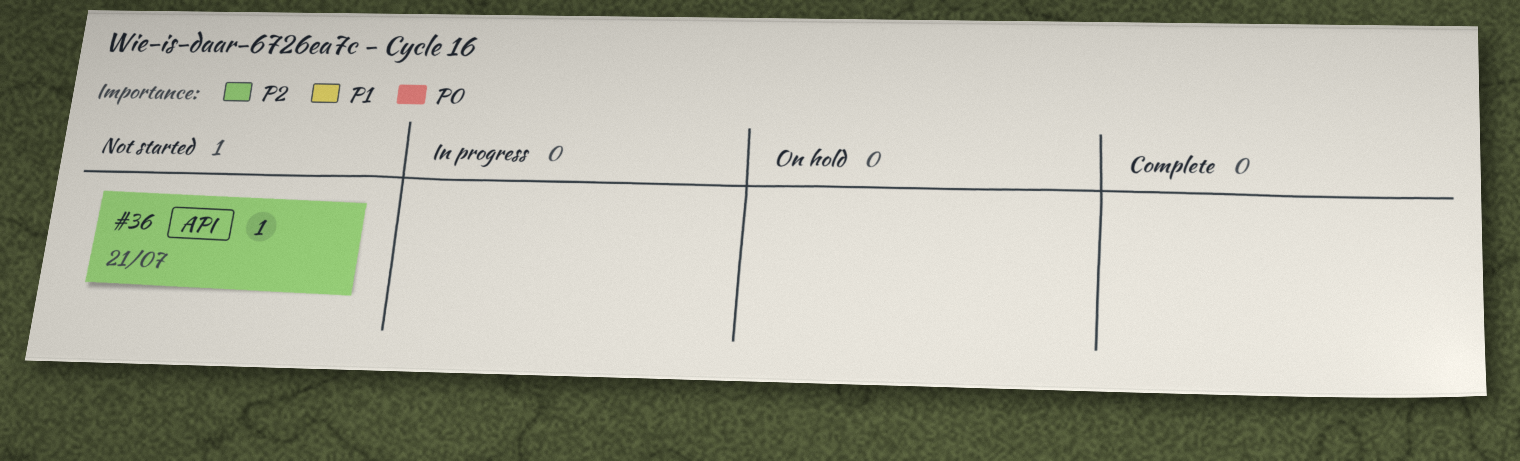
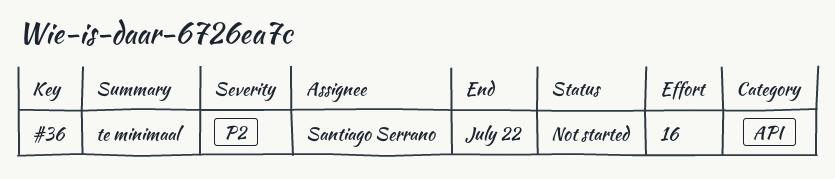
#36, estimate: 1 -> 16
#36, due: Jul 21 -> Jul 22

